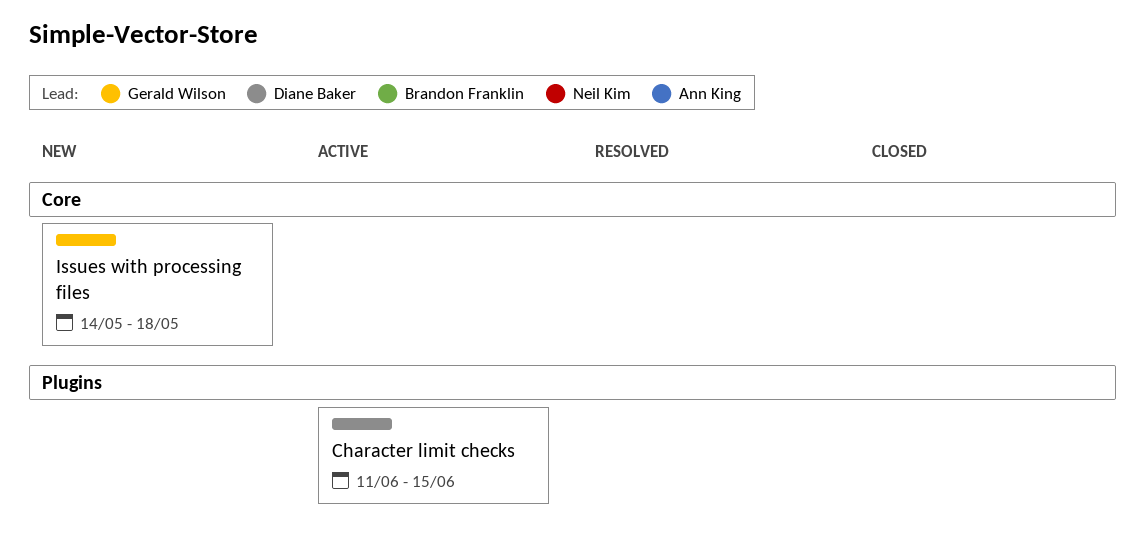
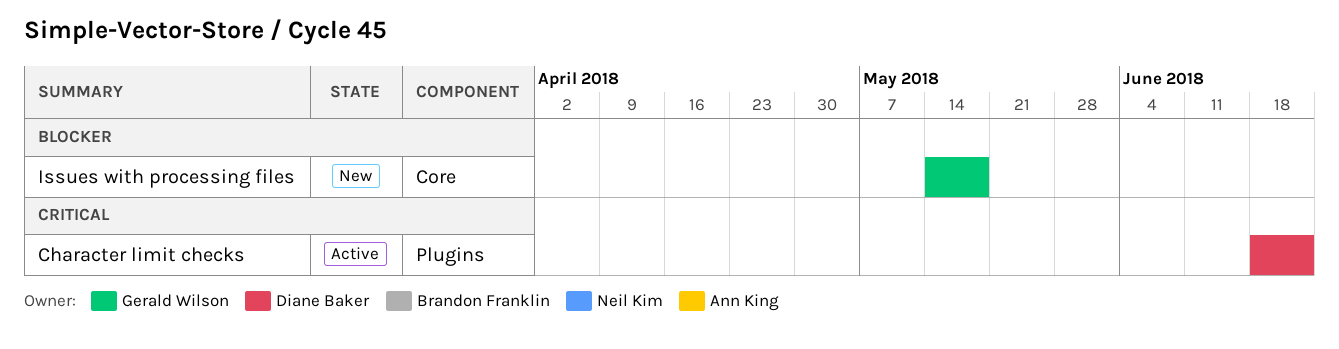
Character limit checks, start: Jun 11 -> Jun 18
Character limit checks, due: Jun 15 -> Jun 22

